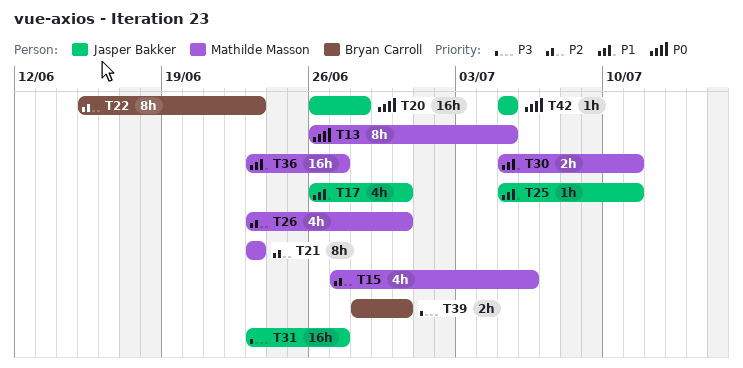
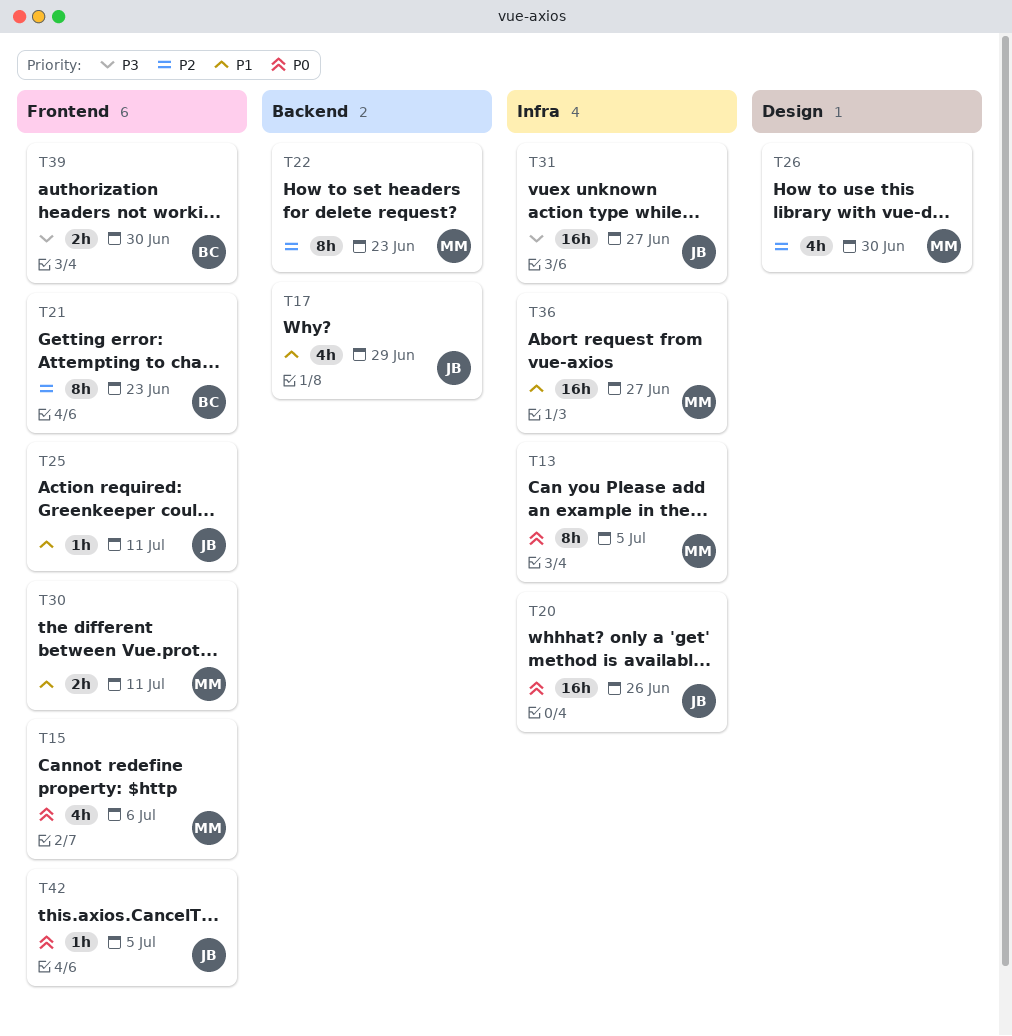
T15, priority: P2 -> P0
T17, due: Jun 30 -> Jun 29
T20, due: Jun 28 -> Jun 26
T21, owner: Mathilde Masson -> Bryan Carroll
T22, owner: Bryan Carroll -> Mathilde Masson

